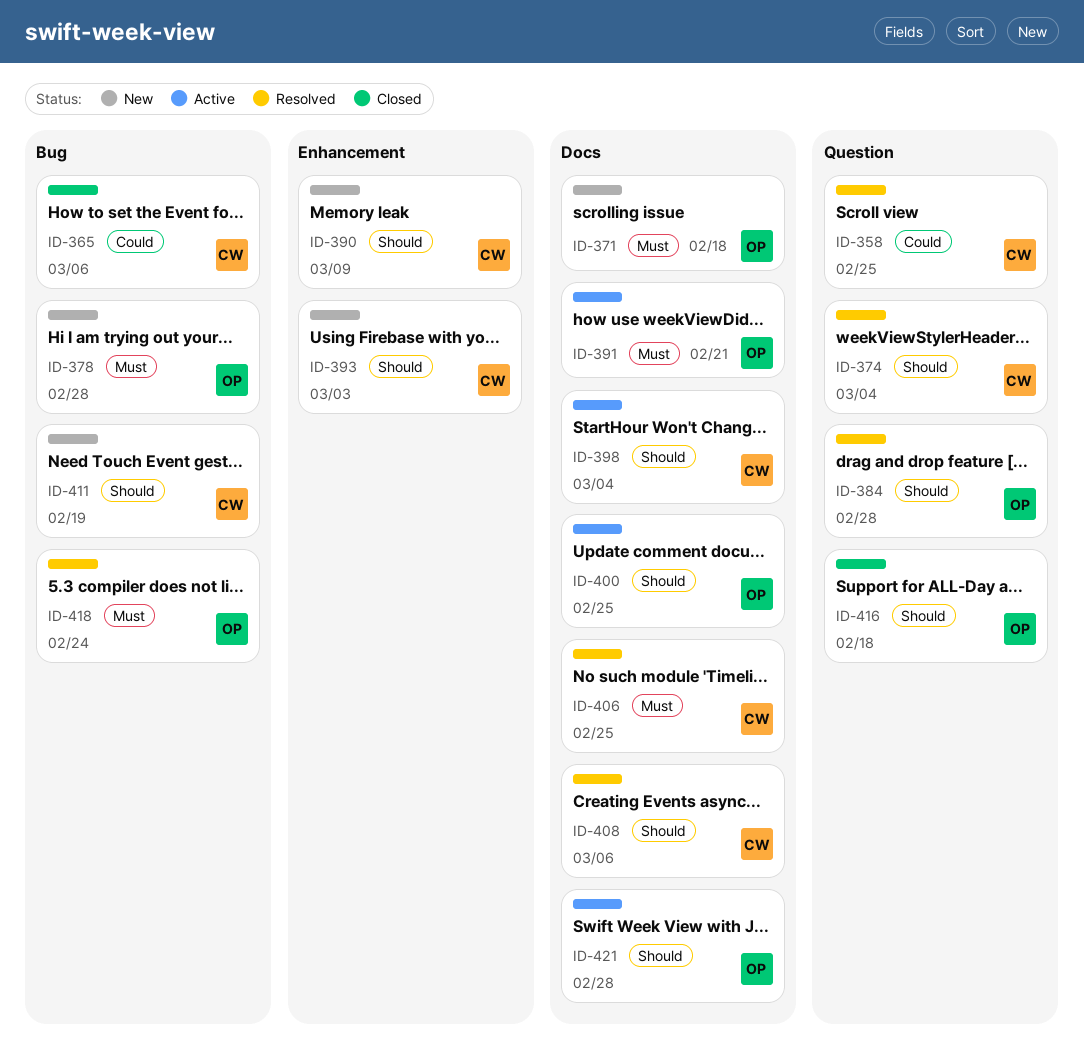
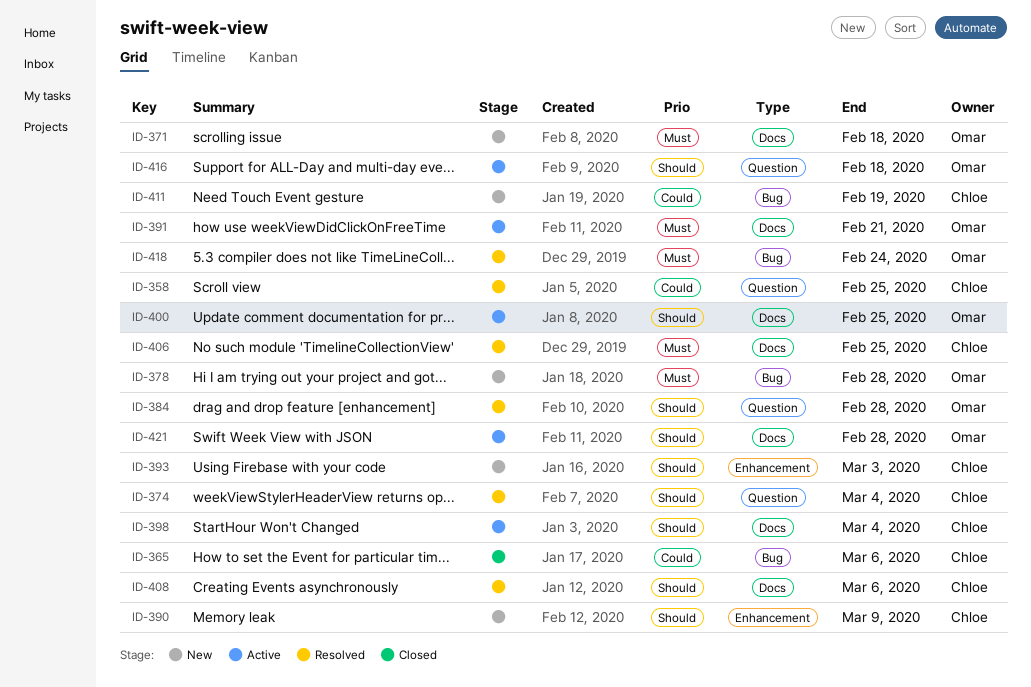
ID-411, priority: Should -> Could
ID-416, status: Closed -> Active

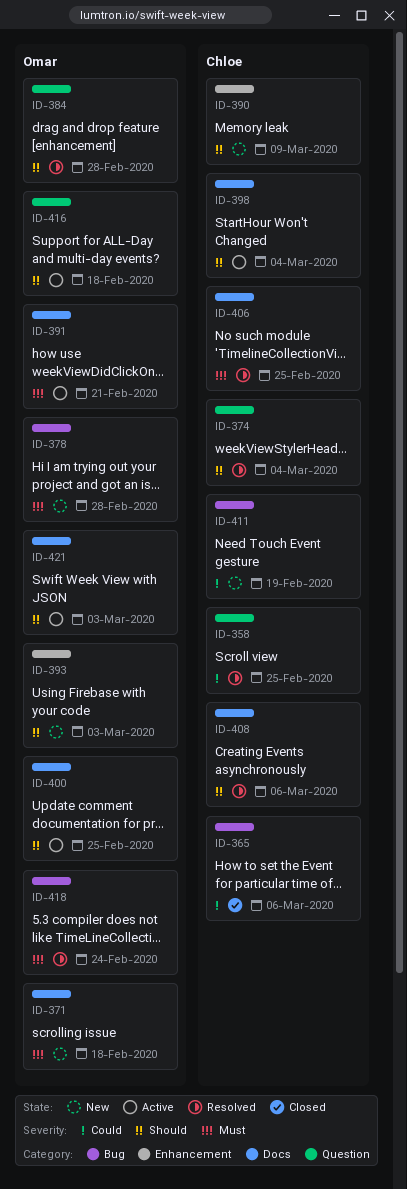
ID-393, owner: Chloe -> Omar
ID-421, due: Feb 28 -> Mar 3

